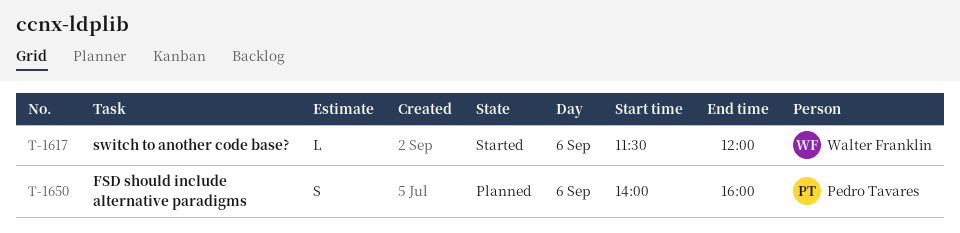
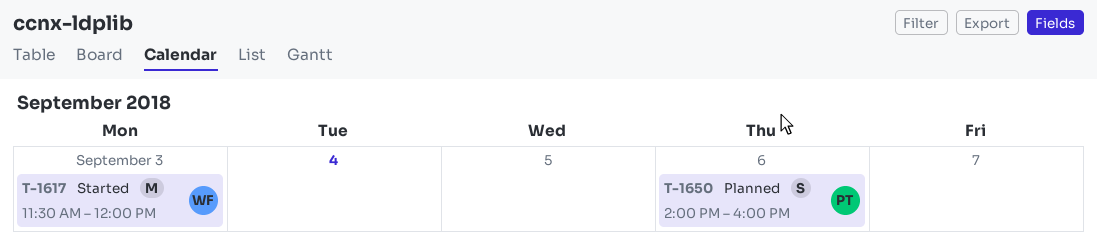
T-1617, estimate: L -> M
T-1617, day: Sep 6 -> Sep 3

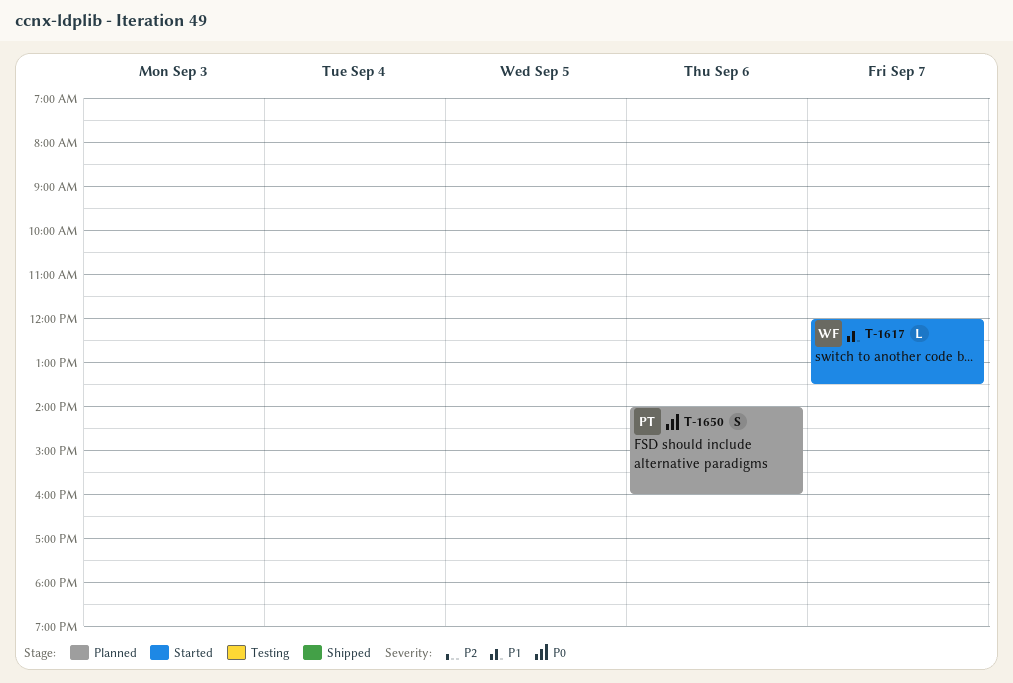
T-1617, estimate: M -> L
T-1617, day: Sep 3 -> Sep 7
T-1617, begins: 11:30 -> 12:00
T-1617, ends: 12:00 -> 13:30

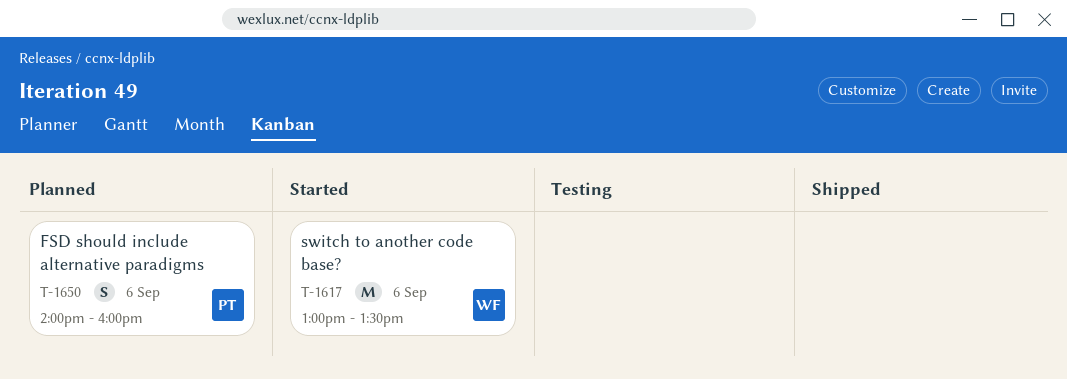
T-1617, estimate: L -> M
T-1617, day: Sep 7 -> Sep 6
T-1617, begins: 12:00 -> 13:00

